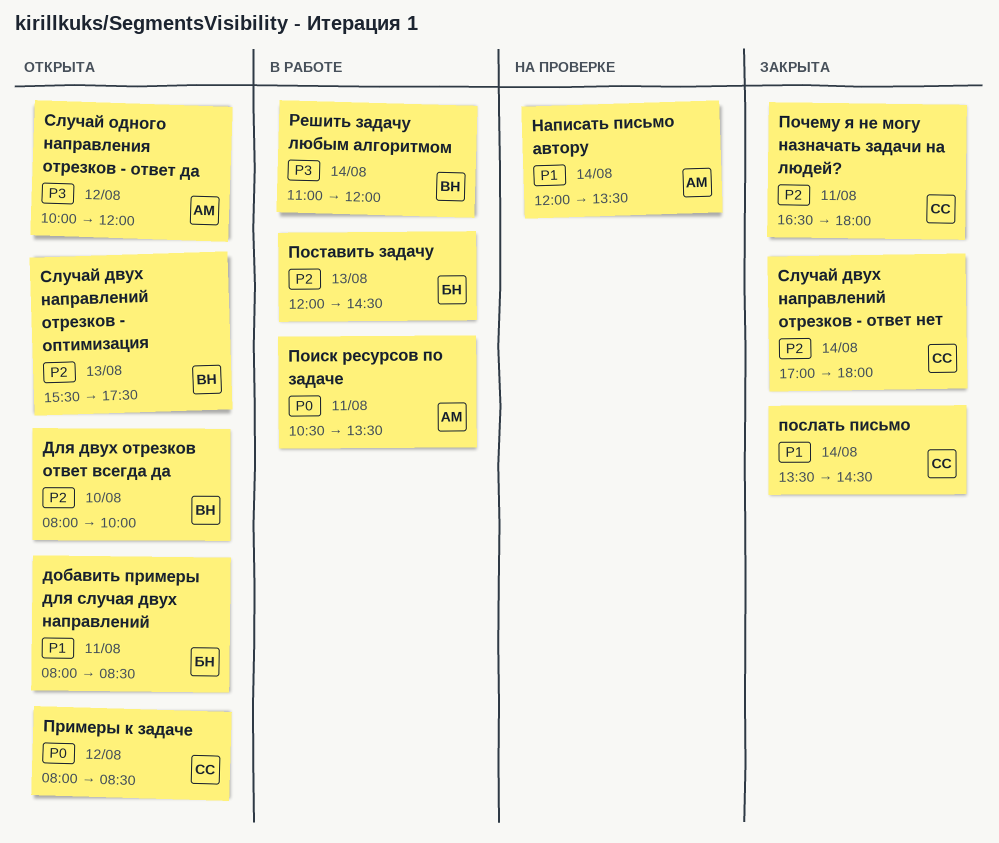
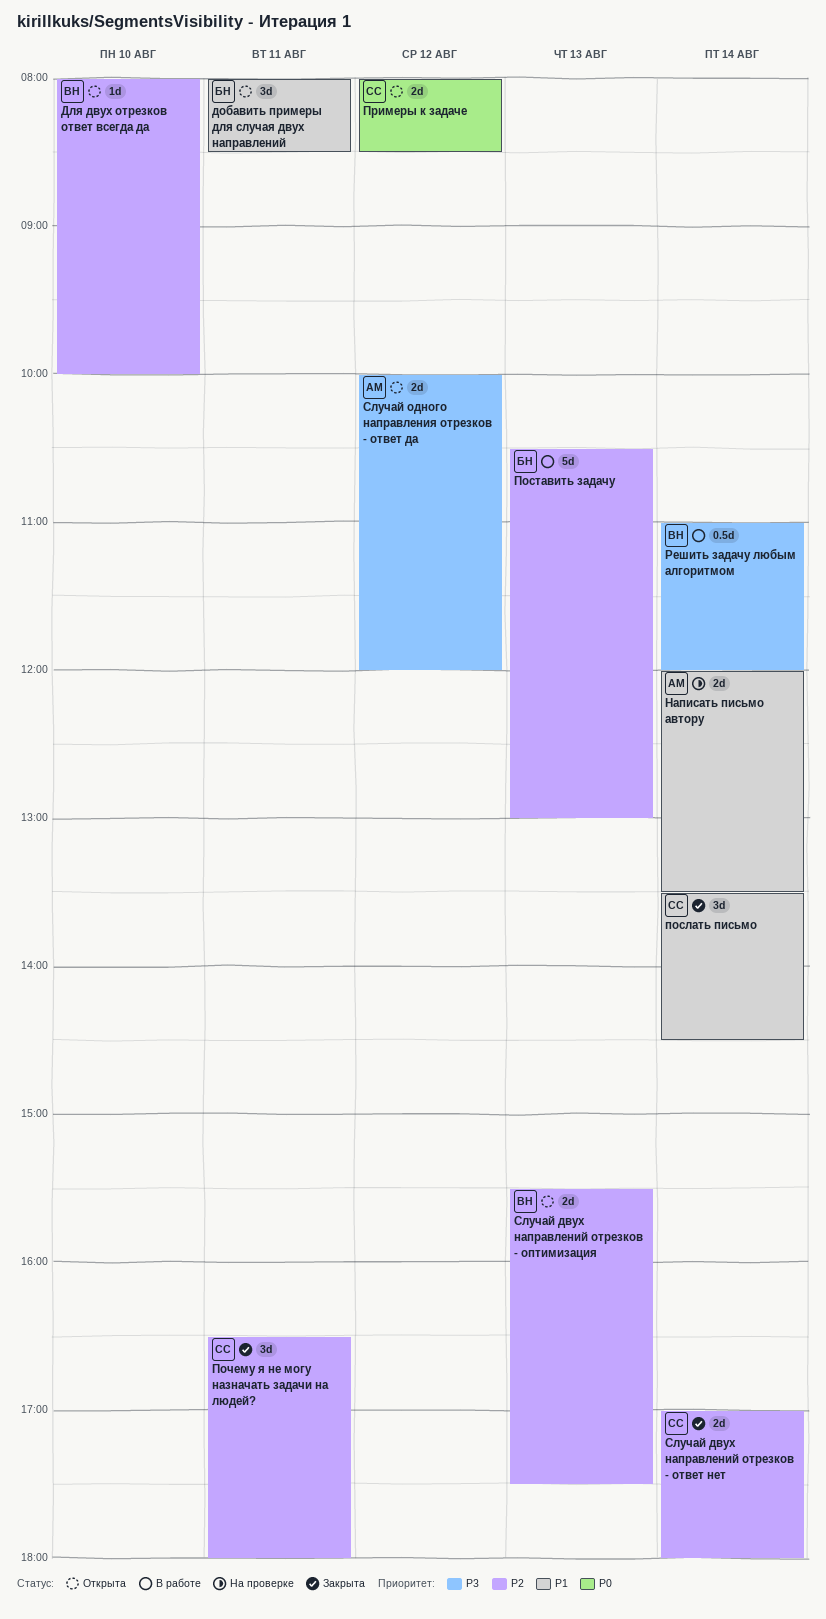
Поиск ресурсов по задаче: present -> none
Поставить задачу, begins: 12:00 -> 10:30
Поставить задачу, ends: 14:30 -> 13:00

